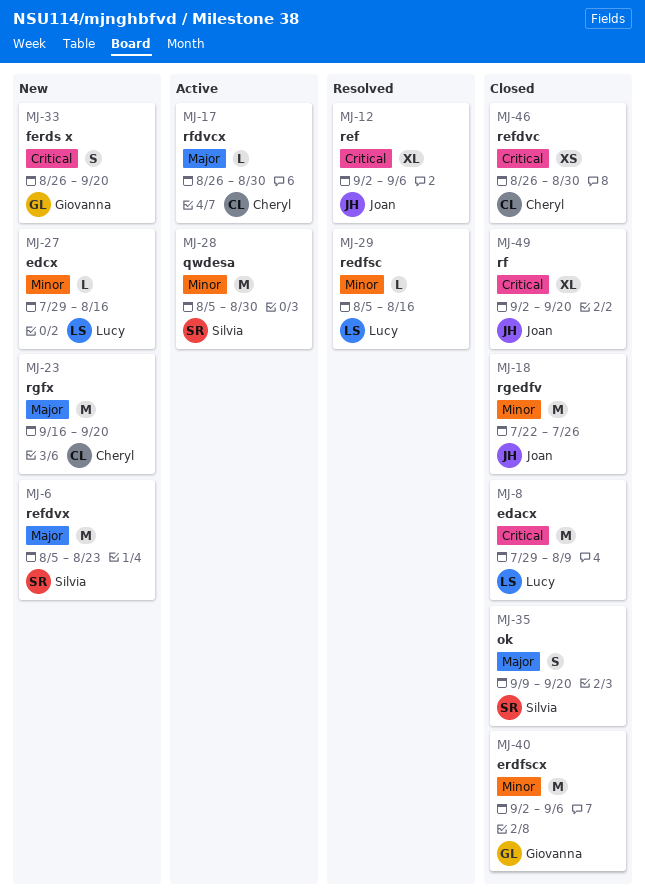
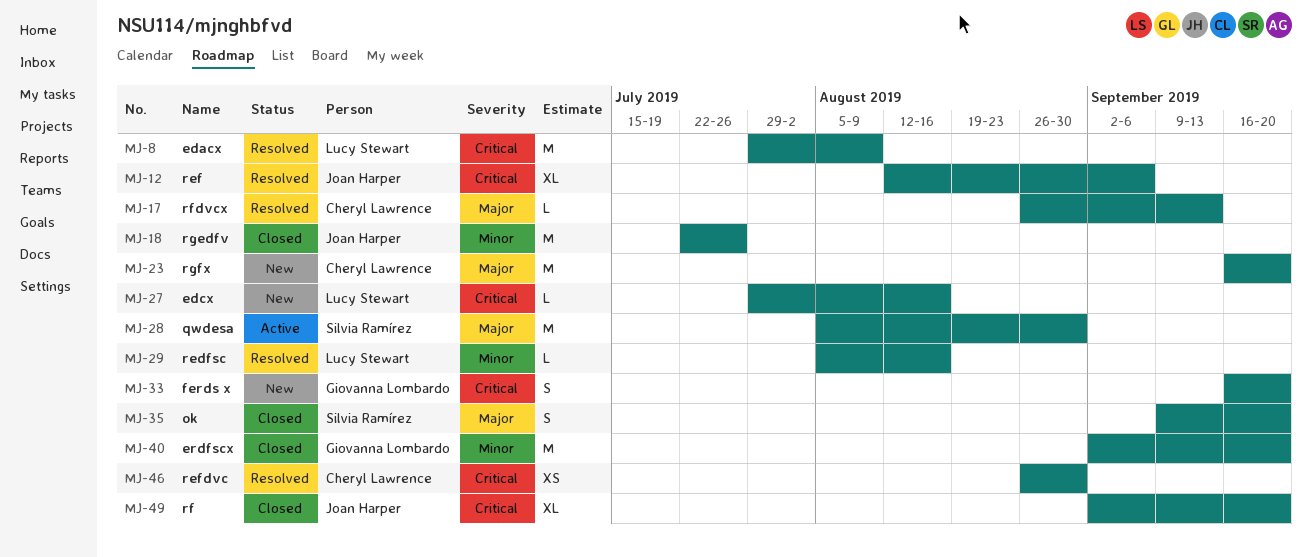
MJ-6: present -> none
MJ-8, status: Closed -> Resolved
MJ-12, start: Sep 2 -> Aug 12
MJ-17, status: Active -> Resolved
MJ-17, due: Aug 30 -> Sep 13
MJ-27, priority: Minor -> Critical
MJ-28, priority: Minor -> Major
MJ-33, start: Aug 26 -> Sep 16
MJ-40, due: Sep 6 -> Sep 20
MJ-46, status: Closed -> Resolved

